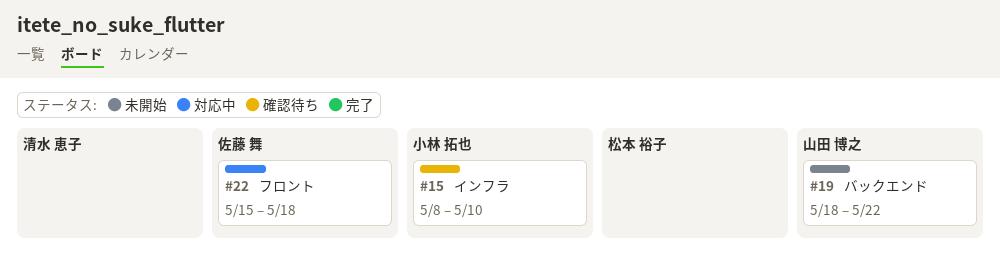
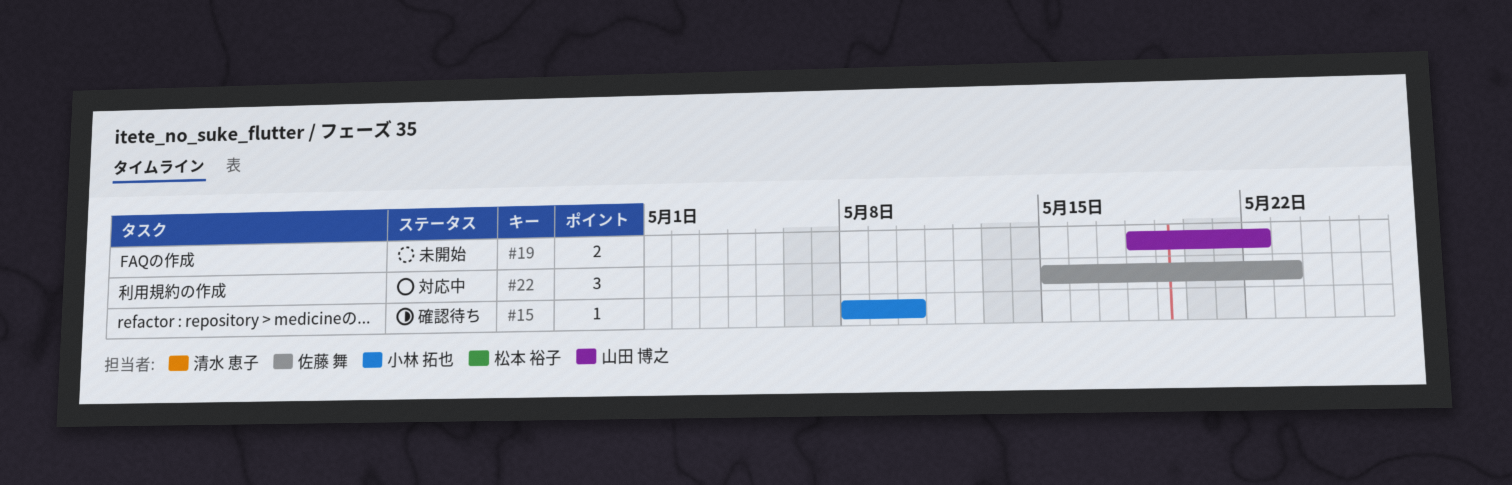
#22, due: May 18 -> May 23

